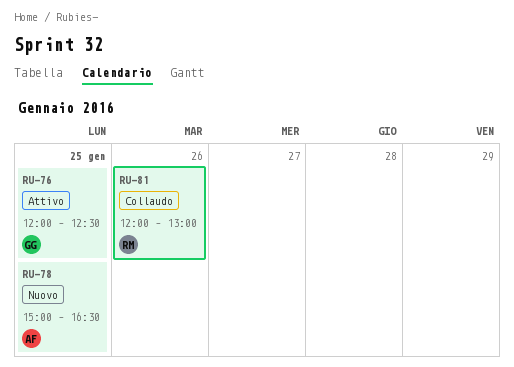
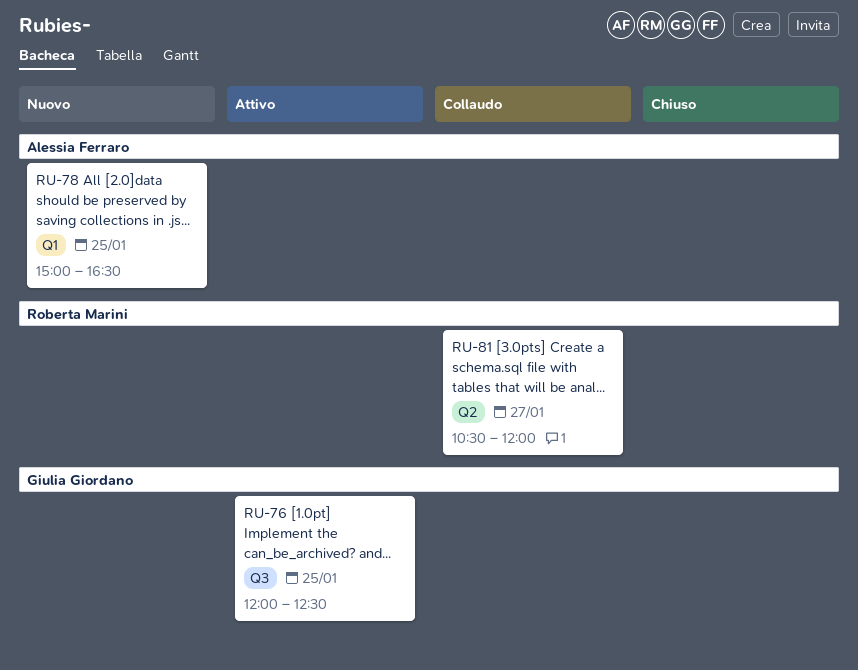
RU-81, day: Jan 26 -> Jan 27
RU-81, begins: 12:00 -> 10:30
RU-81, ends: 13:00 -> 12:00

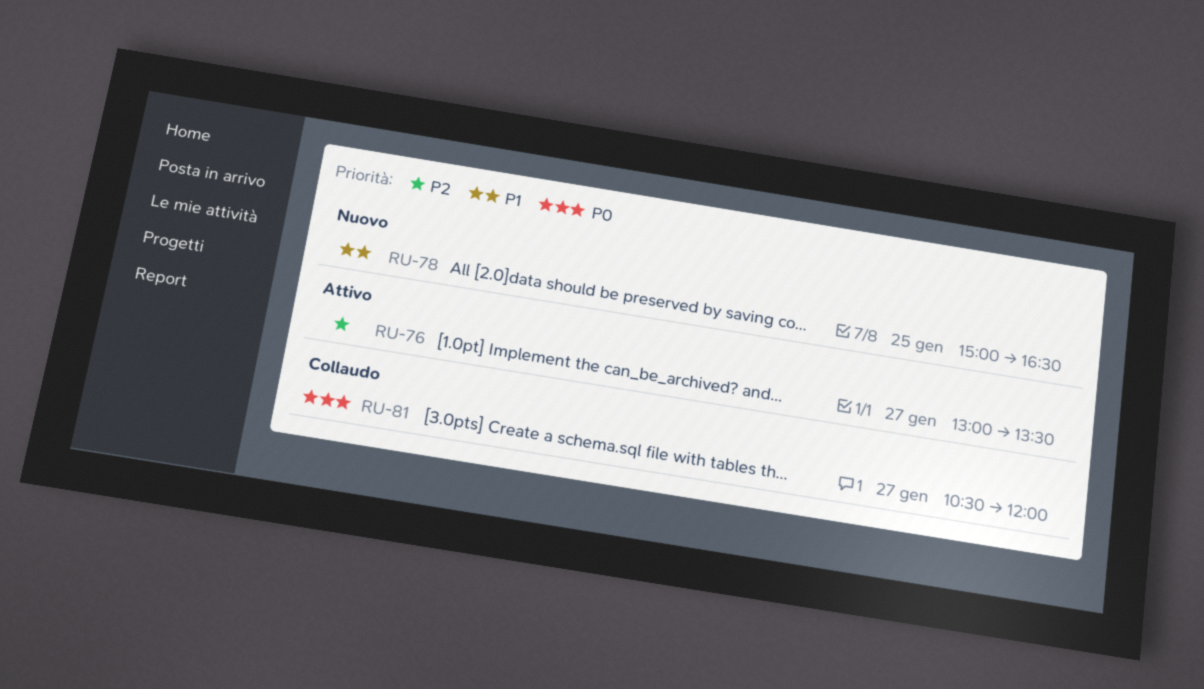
RU-76, day: Jan 25 -> Jan 27
RU-76, begins: 12:00 -> 13:00
RU-76, ends: 12:30 -> 13:30

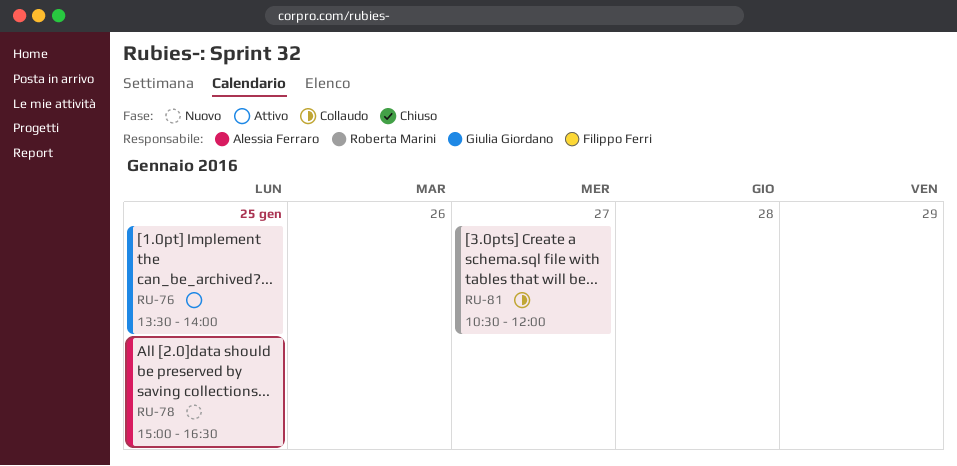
RU-76, day: Jan 27 -> Jan 25
RU-76, begins: 13:00 -> 13:30
RU-76, ends: 13:30 -> 14:00

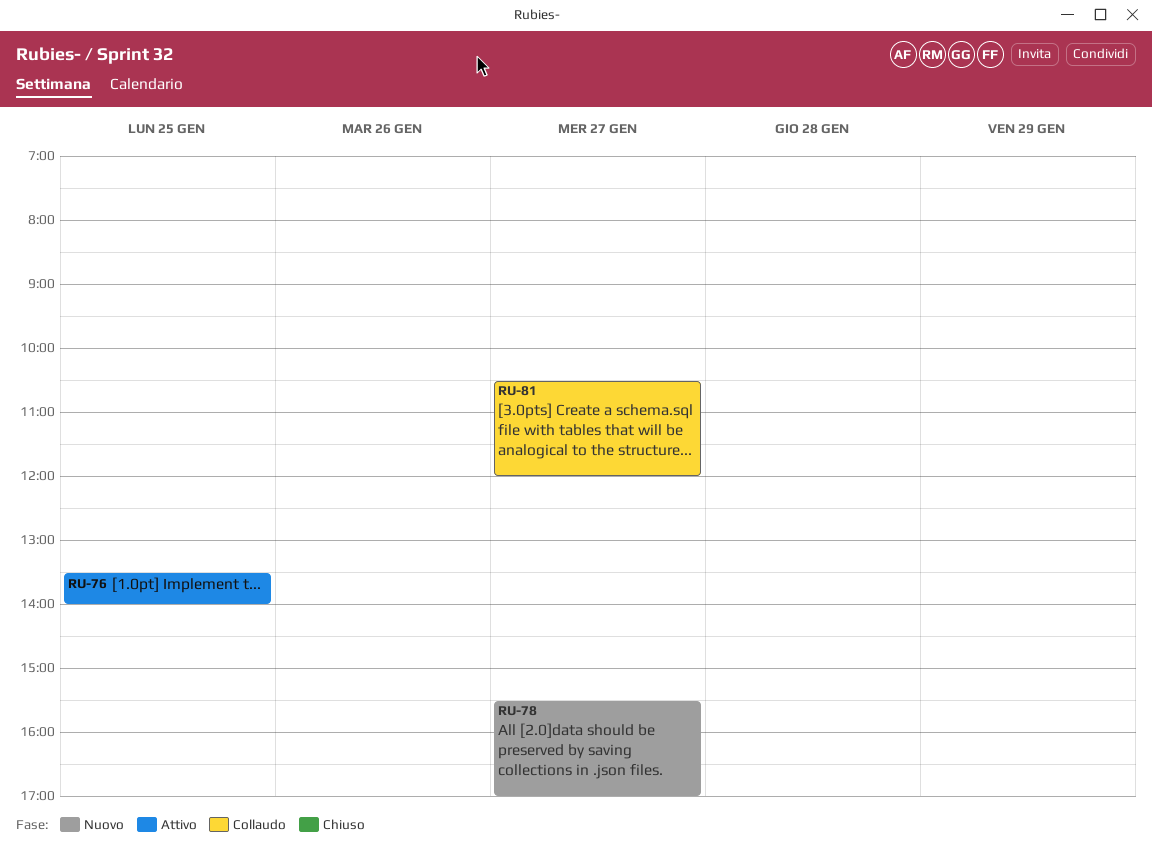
RU-78, day: Jan 25 -> Jan 27
RU-78, begins: 15:00 -> 15:30
RU-78, ends: 16:30 -> 17:00

